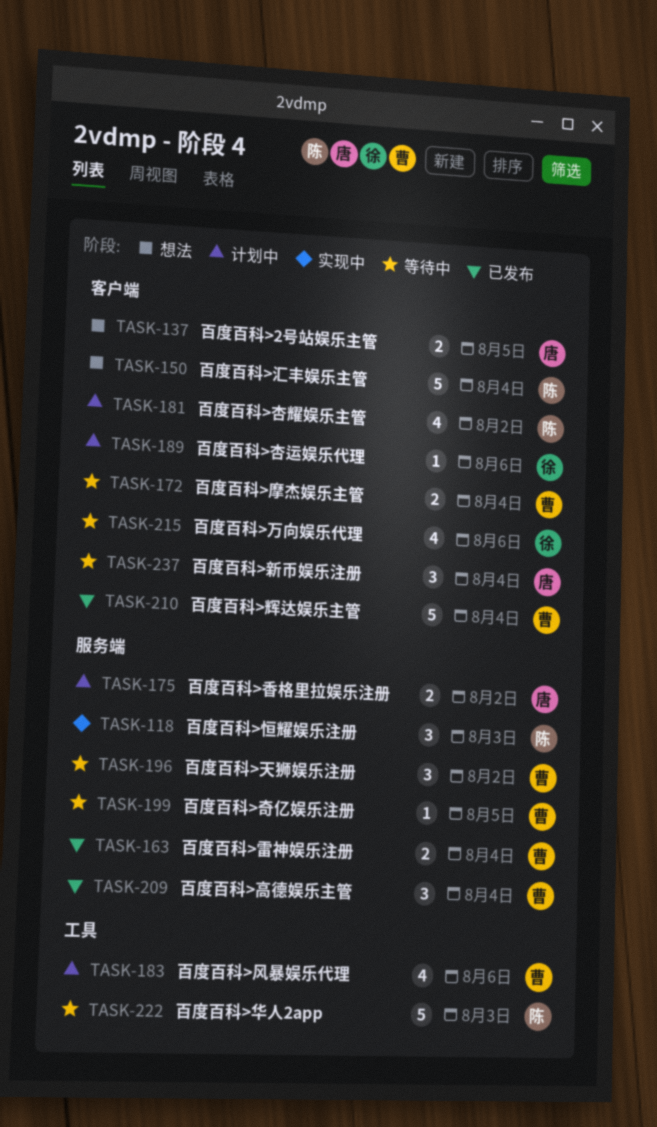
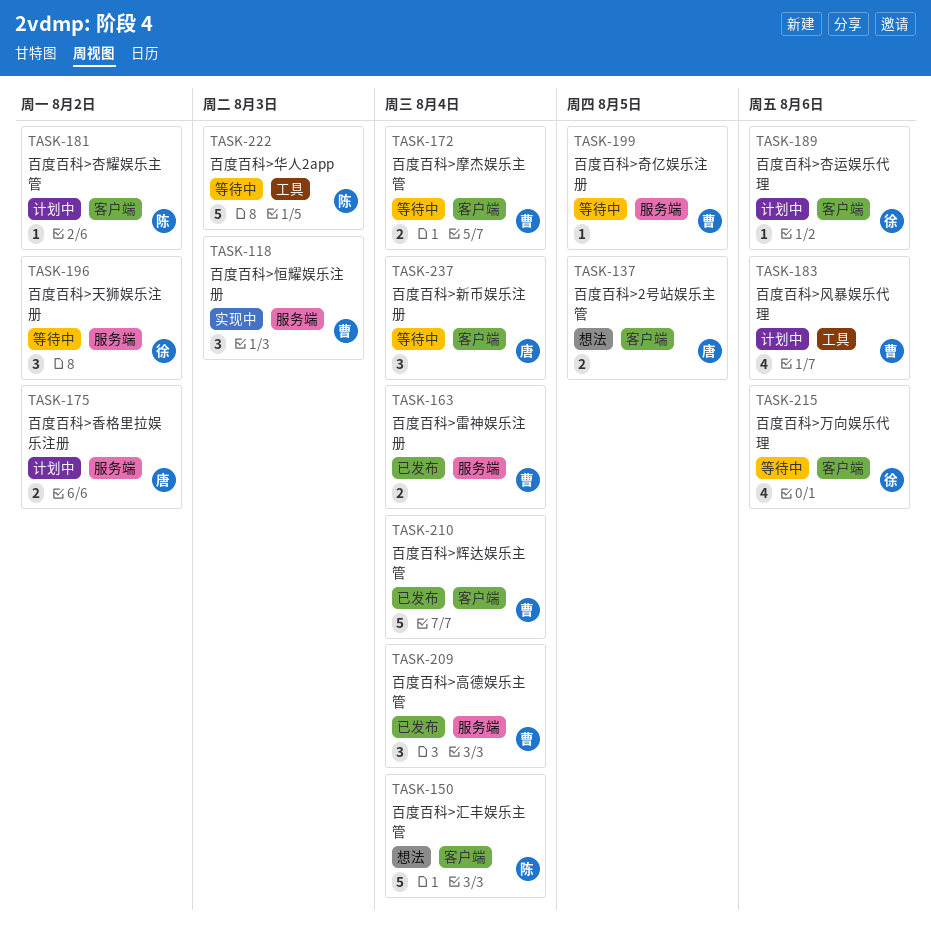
TASK-118, owner: 陈 -> 曹
TASK-181, estimate: 4 -> 1
TASK-196, owner: 曹 -> 徐

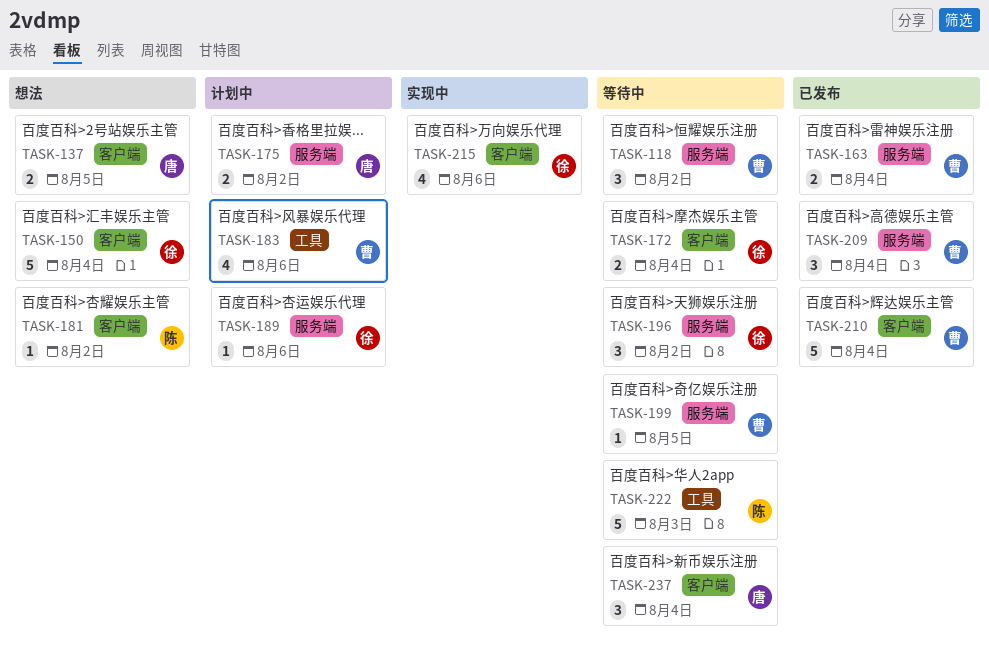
TASK-118, status: 实现中 -> 等待中
TASK-118, due: Aug 3 -> Aug 2
TASK-150, owner: 陈 -> 徐
TASK-172, owner: 曹 -> 徐
TASK-181, status: 计划中 -> 想法
TASK-189, label: 客户端 -> 服务端
TASK-215, status: 等待中 -> 实现中

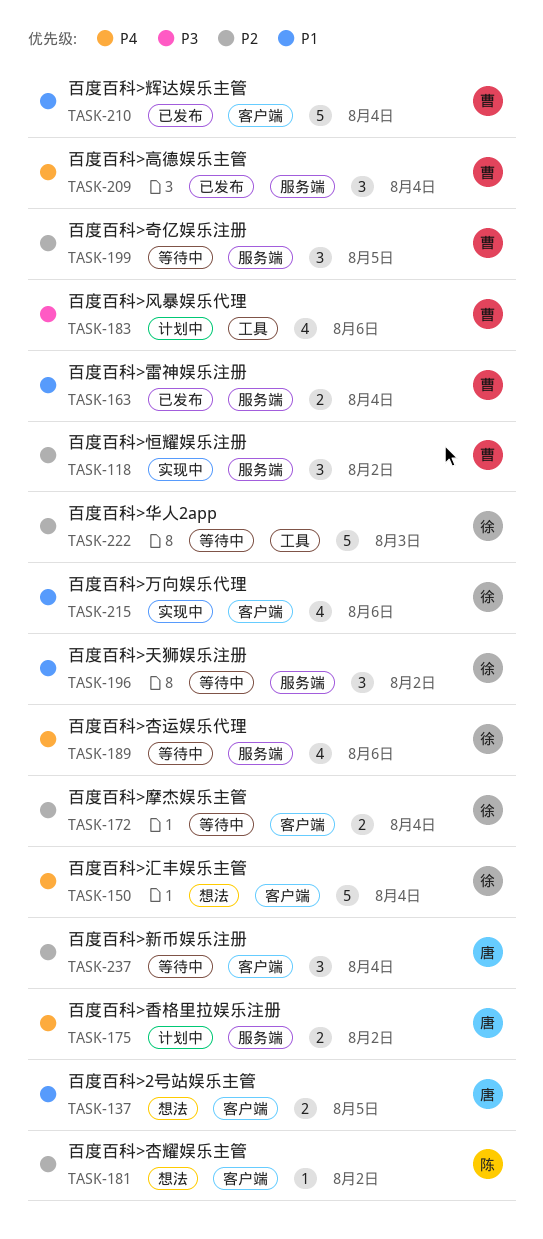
TASK-118, status: 等待中 -> 实现中
TASK-189, status: 计划中 -> 等待中
TASK-189, estimate: 1 -> 4
TASK-199, estimate: 1 -> 3
TASK-222, owner: 陈 -> 徐

